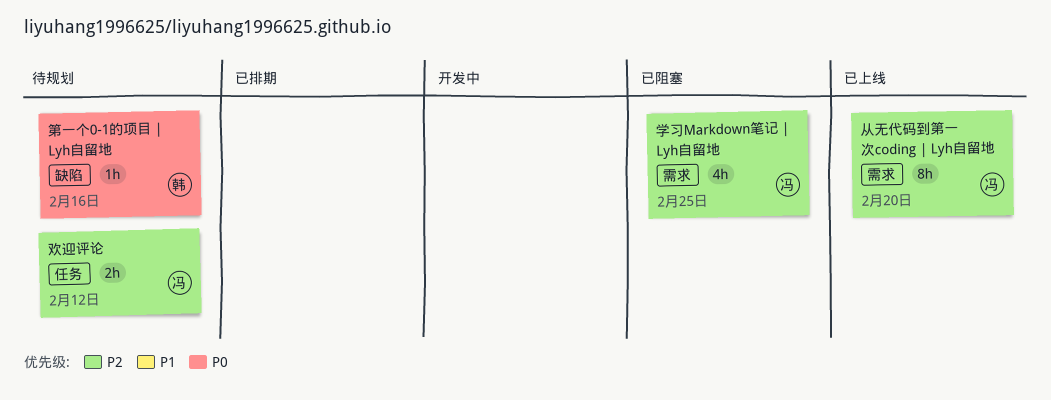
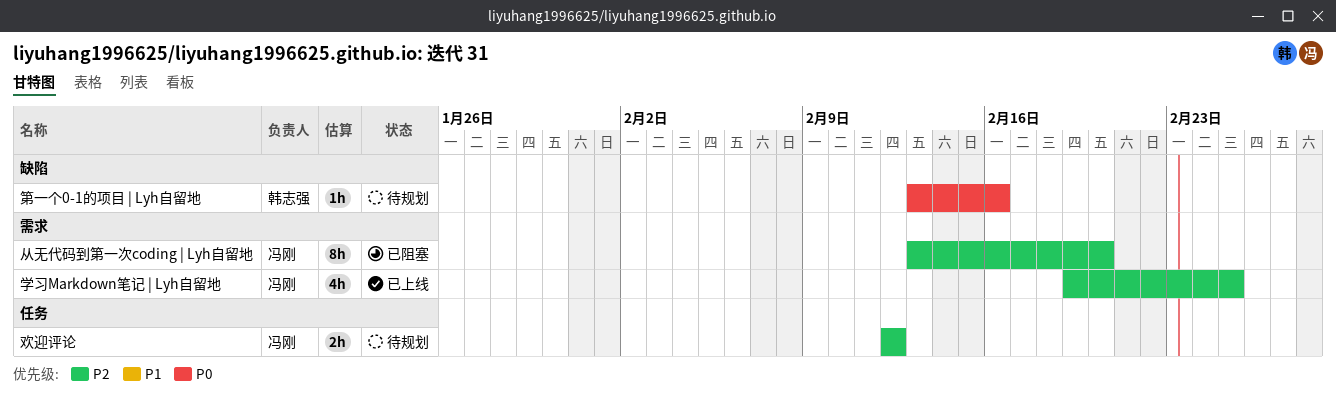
从无代码到第一次coding | Lyh自留地, status: 已上线 -> 已阻塞
学习Markdown笔记 | Lyh自留地, status: 已阻塞 -> 已上线

